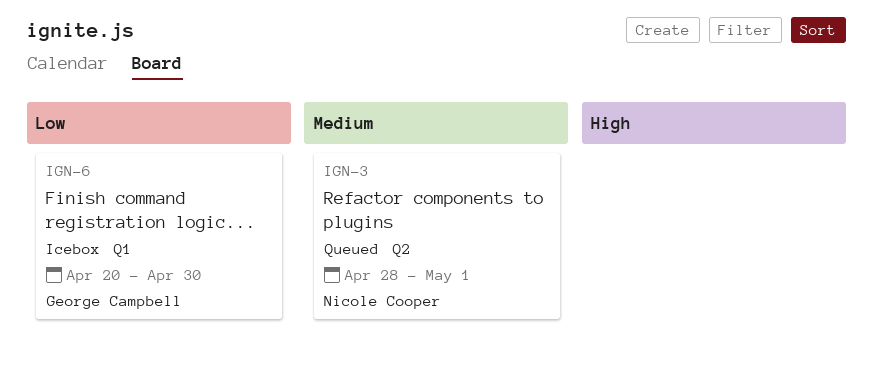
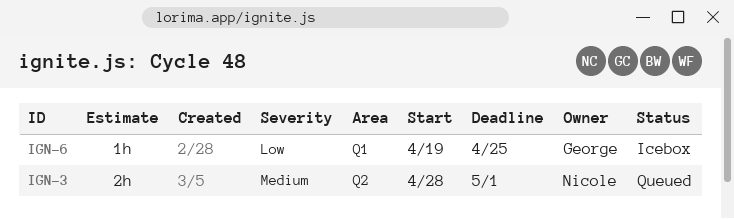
IGN-6, start: Apr 20 -> Apr 19
IGN-6, due: Apr 30 -> Apr 25

